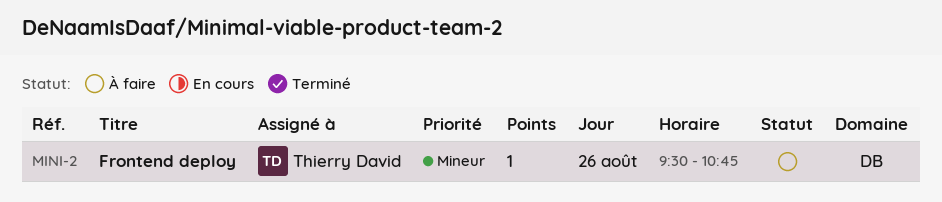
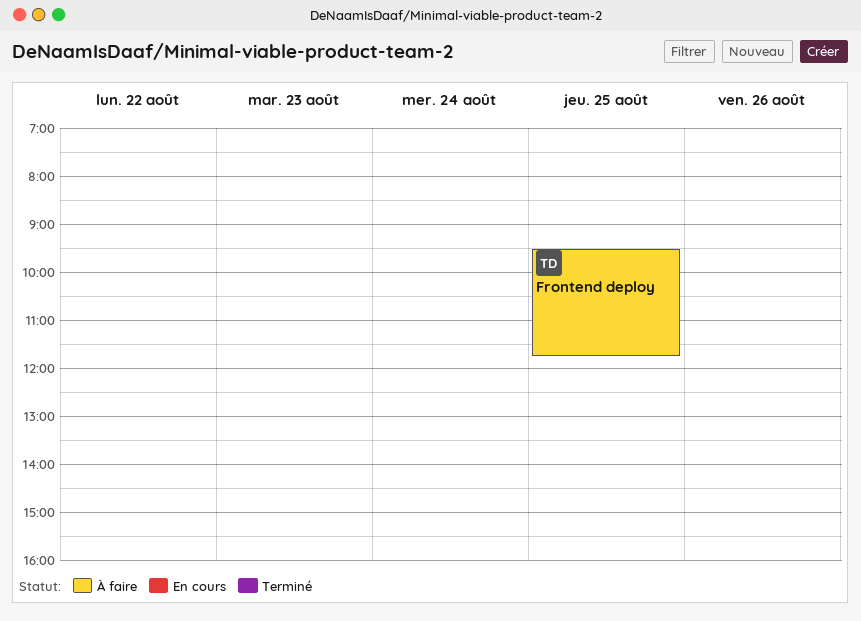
Frontend deploy, day: Aug 26 -> Aug 25
Frontend deploy, ends: 10:45 -> 11:45

